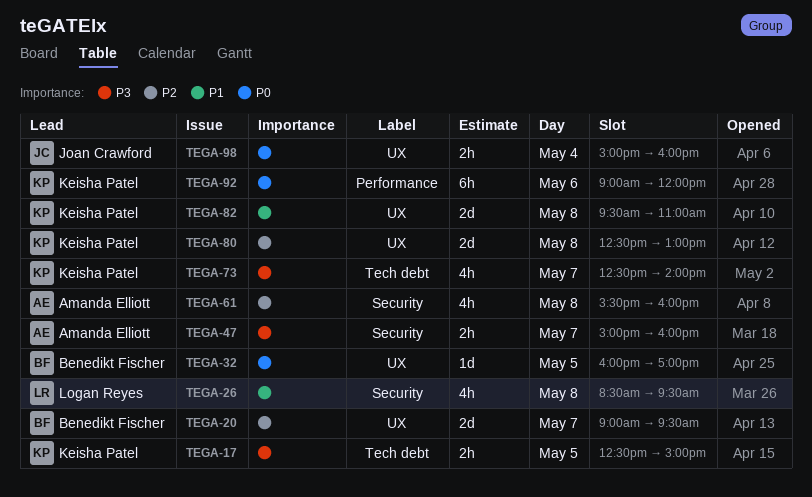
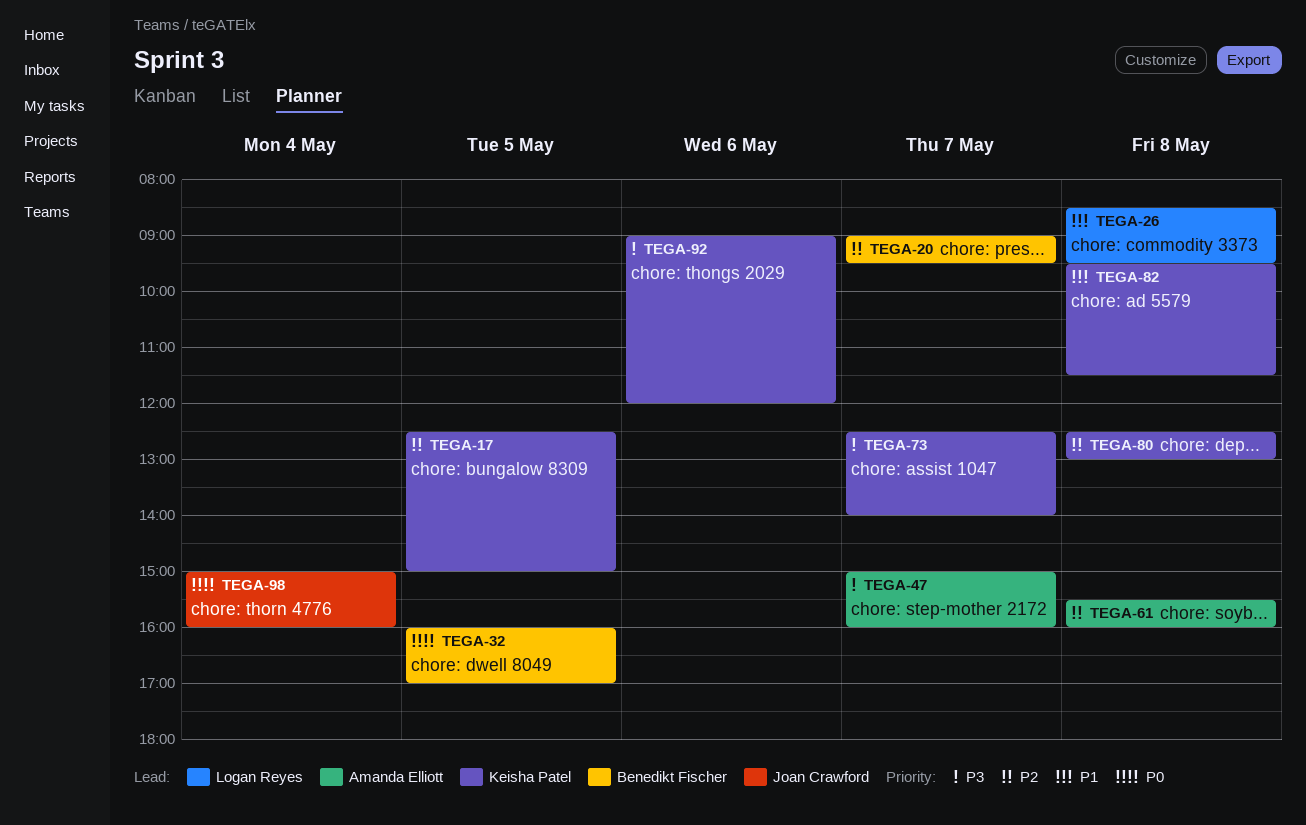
TEGA-17, priority: P3 -> P2
TEGA-82, ends: 11:00 -> 11:30
TEGA-92, priority: P0 -> P3

